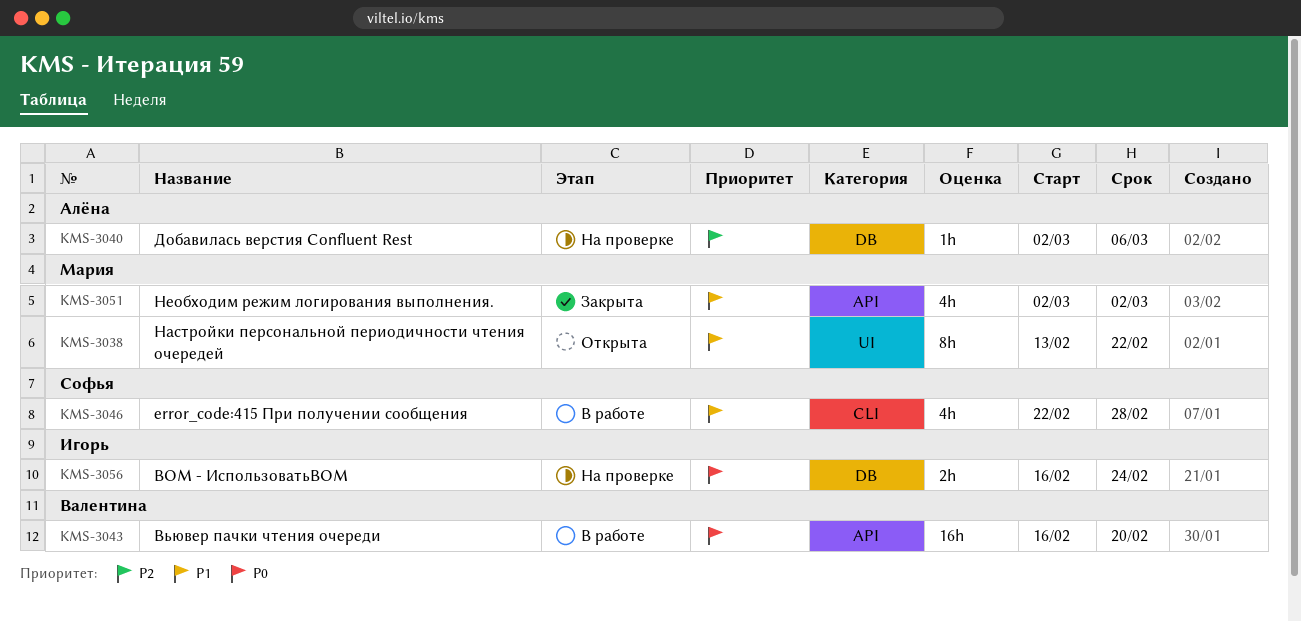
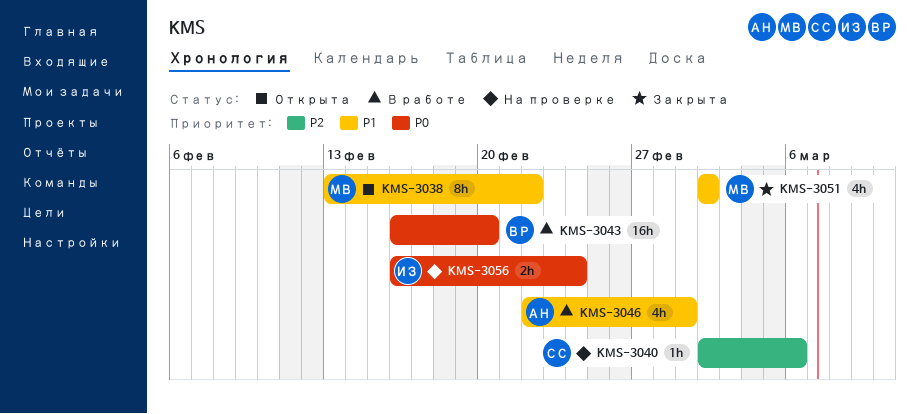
KMS-3040, owner: Алёна -> Софья
KMS-3046, owner: Софья -> Алёна
KMS-3046, due: Feb 28 -> Mar 1

